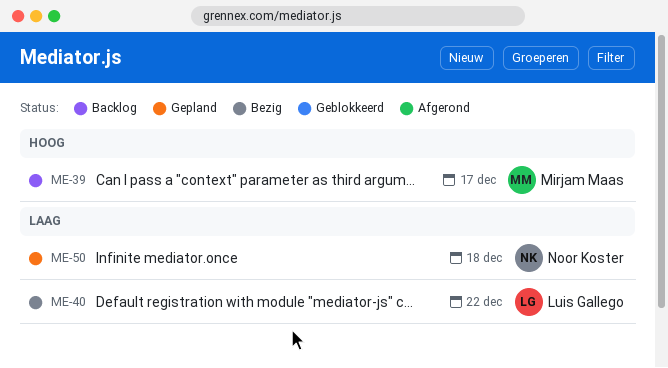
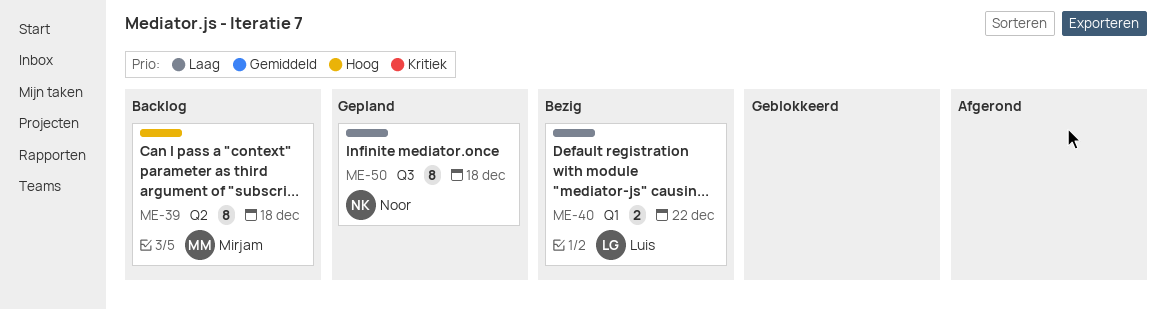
ME-39, due: Dec 17 -> Dec 18

